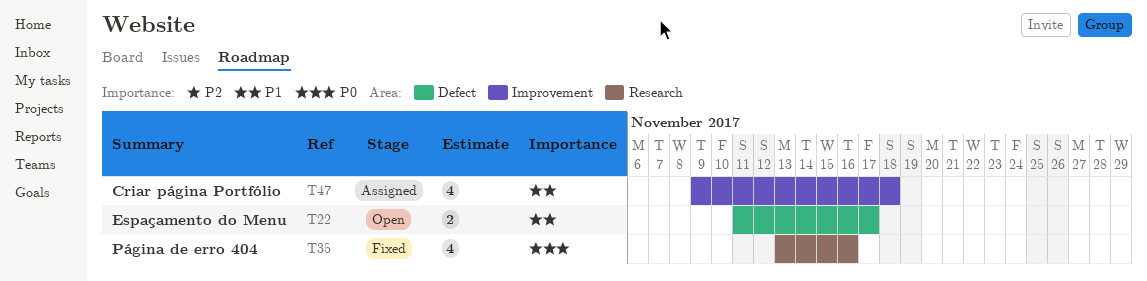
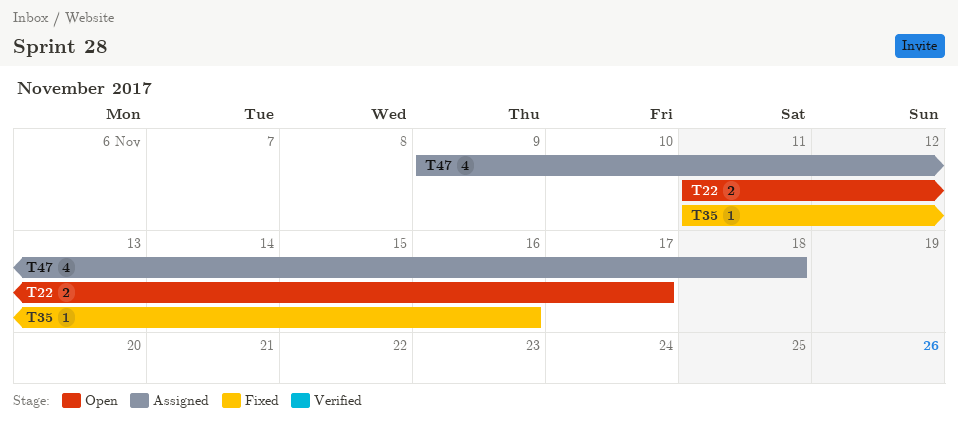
T35, estimate: 4 -> 1
T35, start: Nov 13 -> Nov 11

